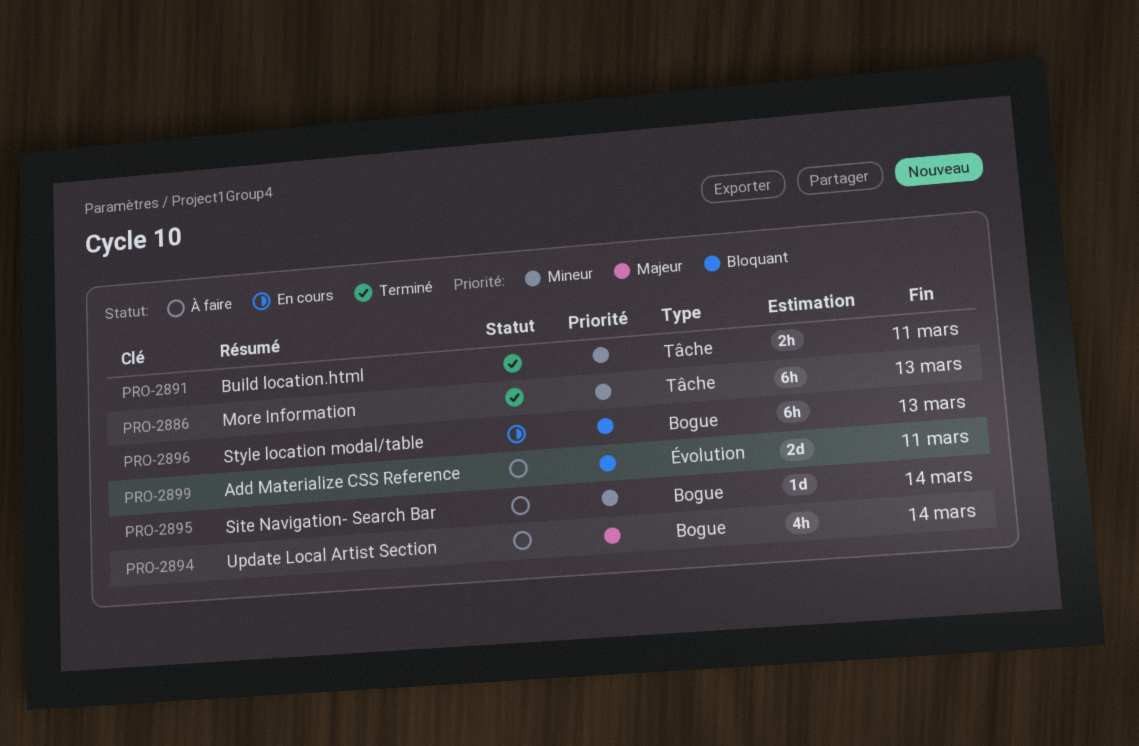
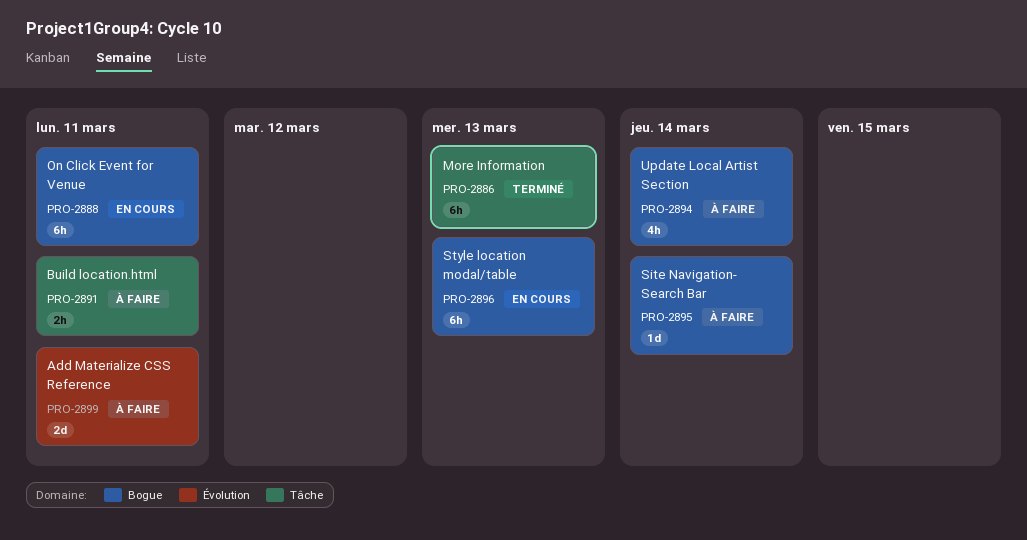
PRO-2888: none -> present
PRO-2891, status: Terminé -> À faire

